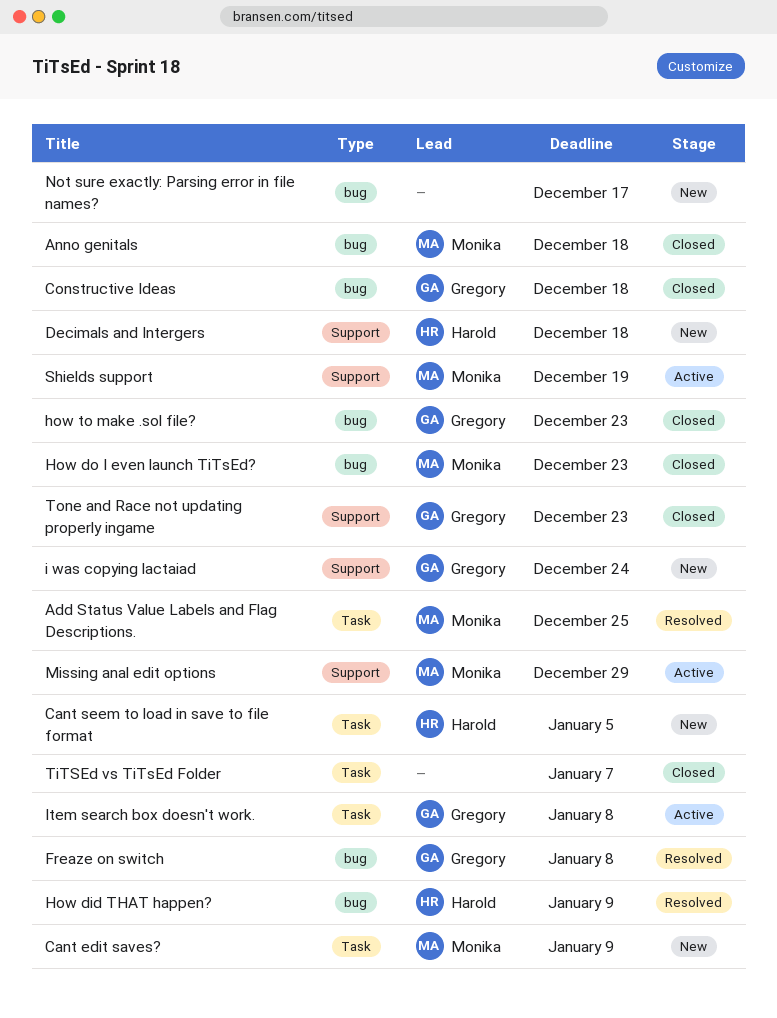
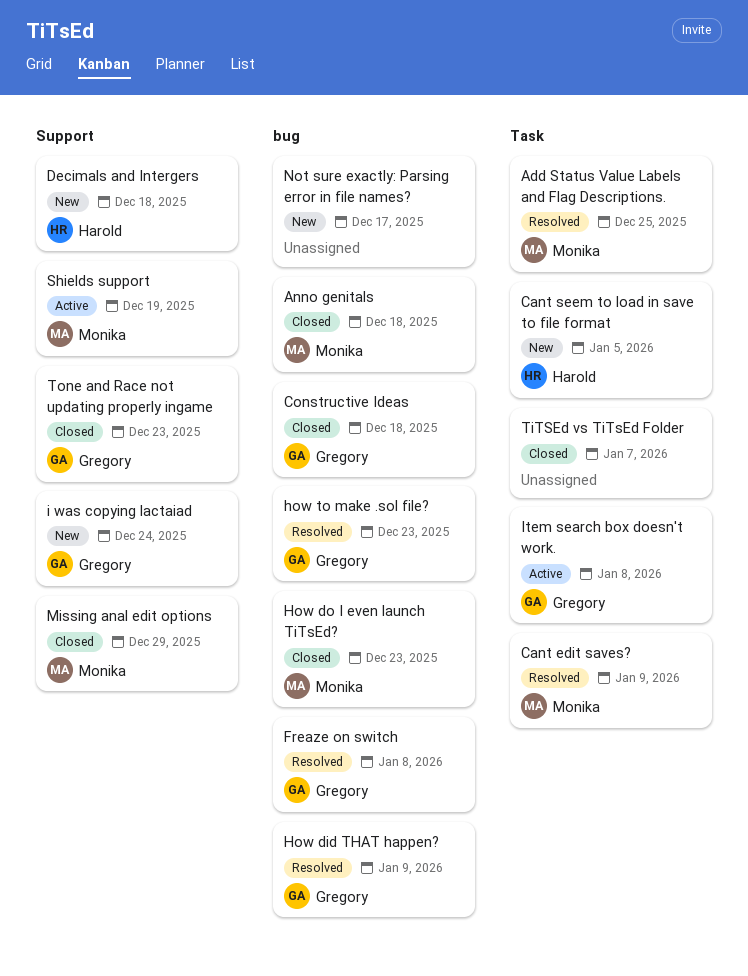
Cant edit saves?, status: New -> Resolved
How did THAT happen?, owner: Harold -> Gregory
how to make .sol file?, status: Closed -> Resolved
Missing anal edit options, status: Active -> Closed

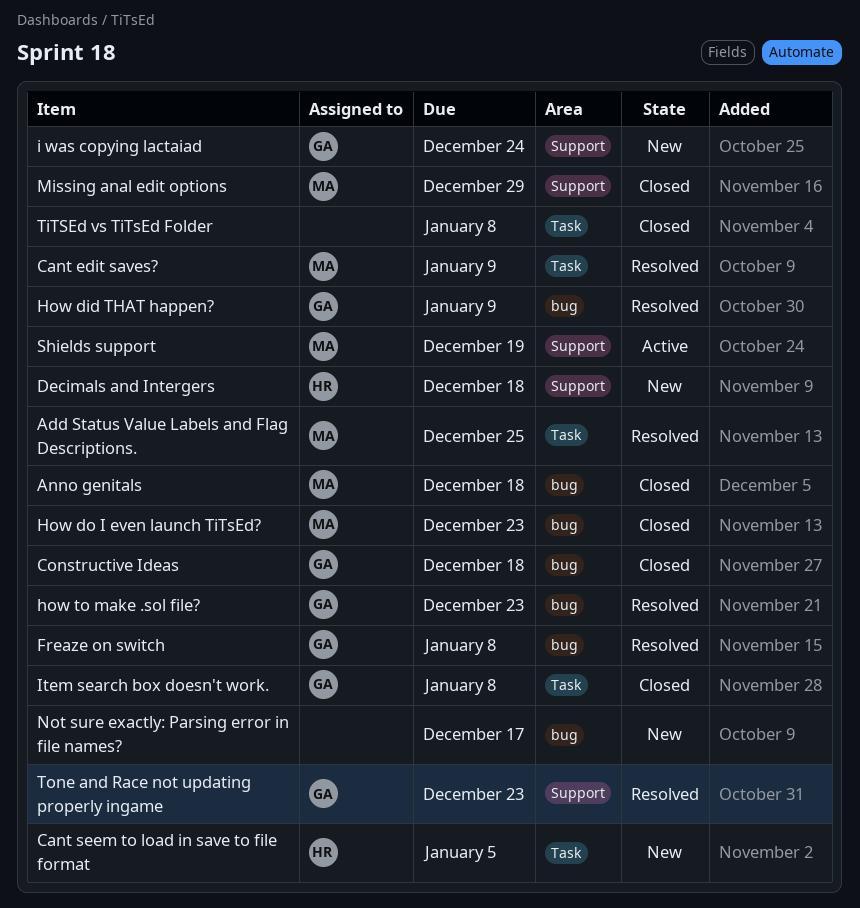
Item search box doesn't work., status: Active -> Closed
TiTSEd vs TiTsEd Folder, due: Jan 7 -> Jan 8
Tone and Race not updating properly ingame, status: Closed -> Resolved

